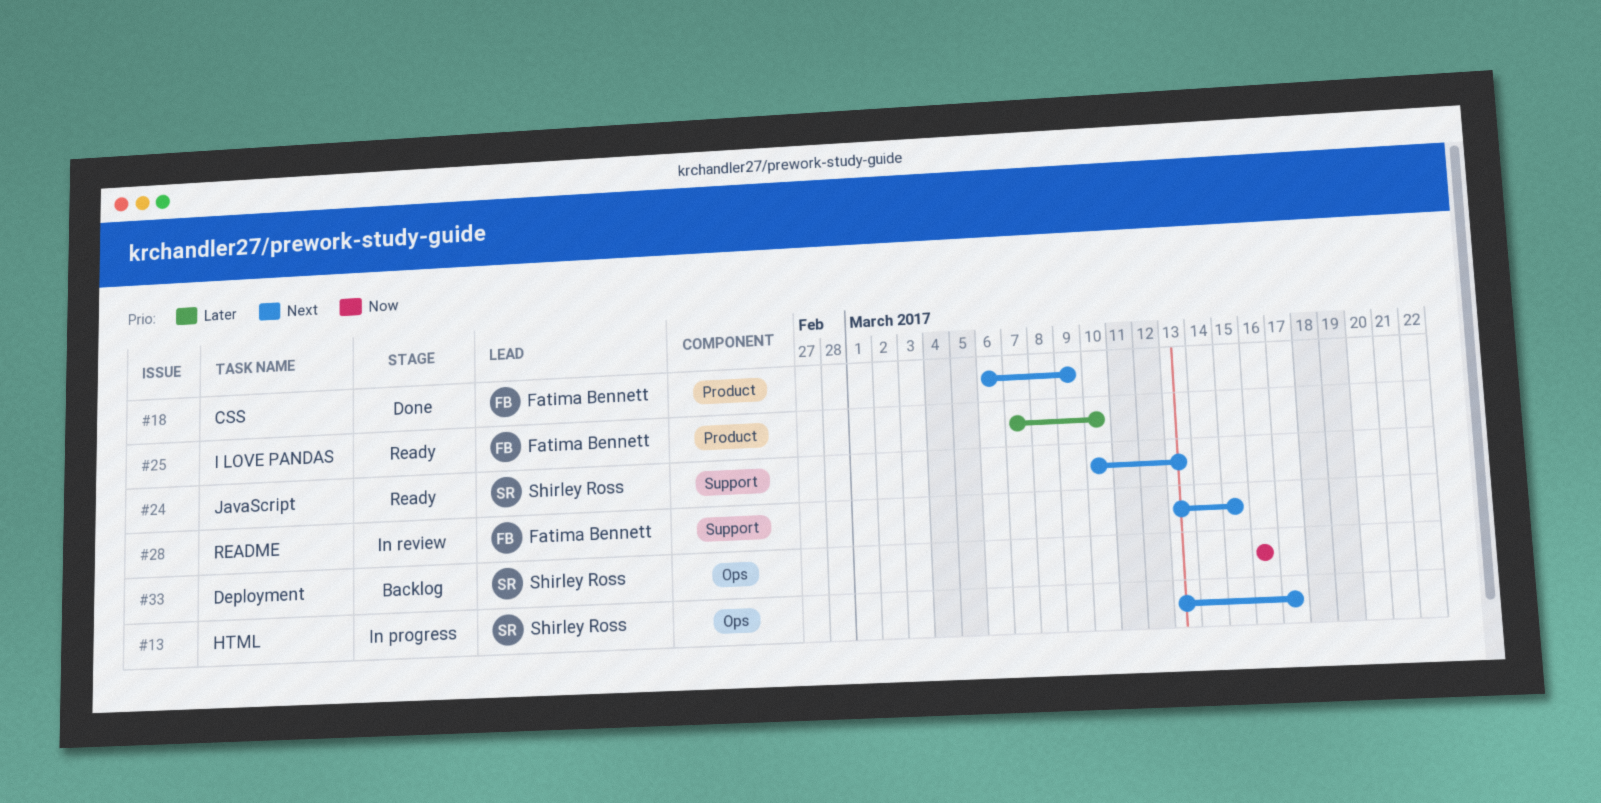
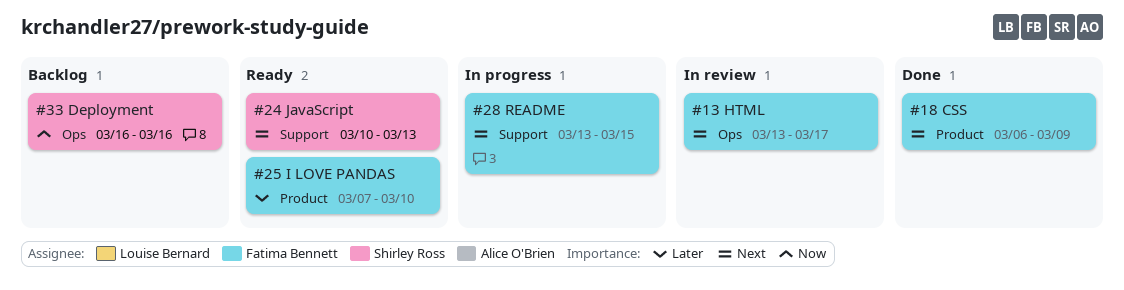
#13, status: In progress -> In review
#13, owner: Shirley Ross -> Fatima Bennett
#28, status: In review -> In progress

